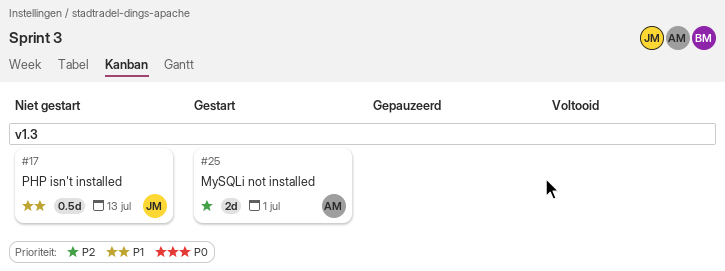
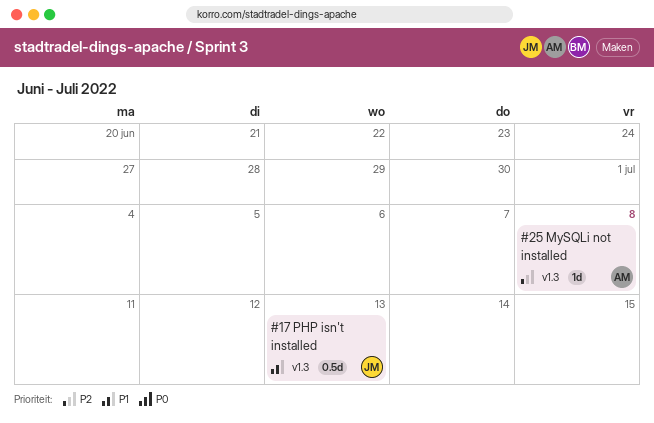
#25, estimate: 2d -> 1d
#25, due: Jul 1 -> Jul 8

